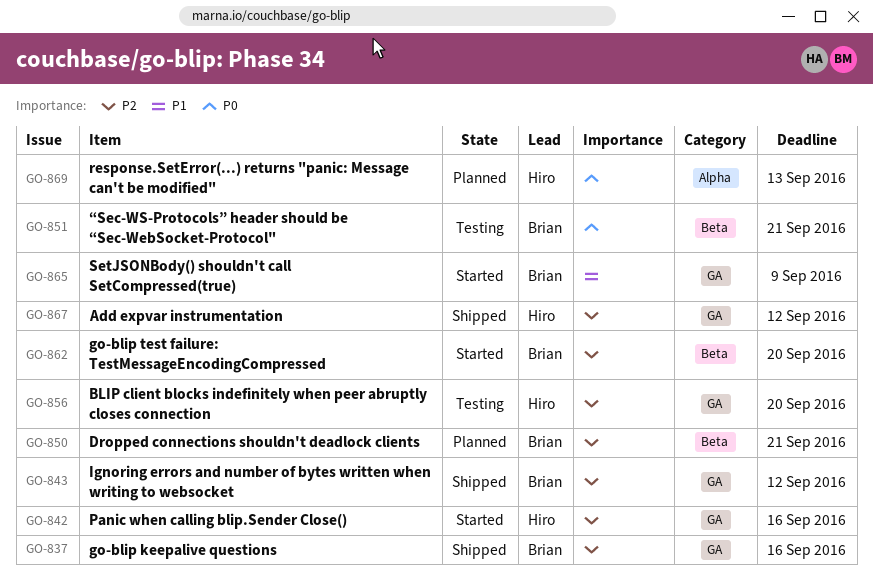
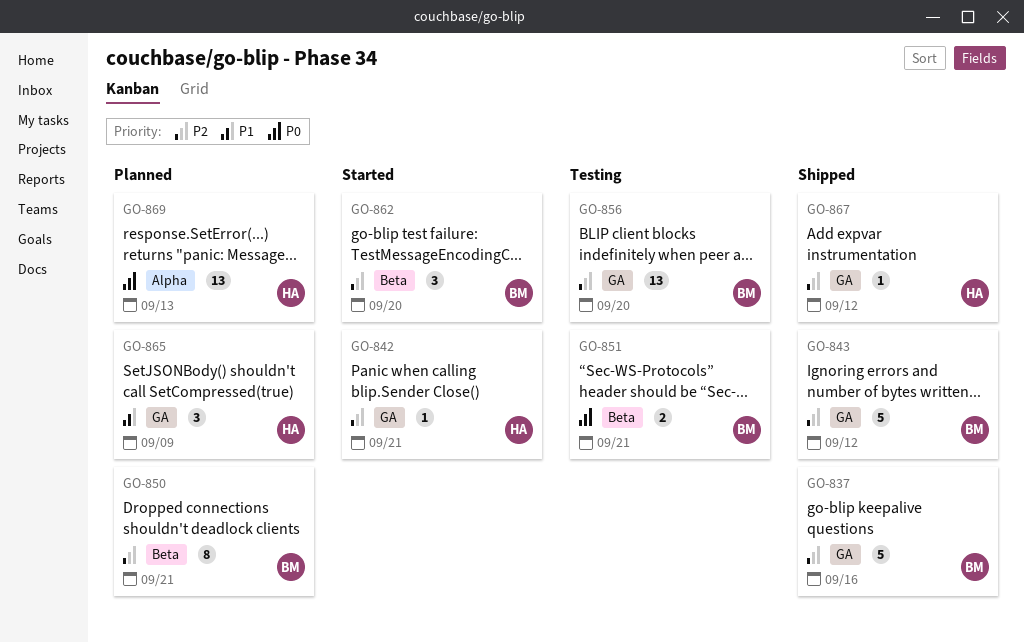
GO-842, due: Sep 16 -> Sep 21
GO-856, owner: Hiro -> Brian
GO-865, status: Started -> Planned
GO-865, owner: Brian -> Hiro

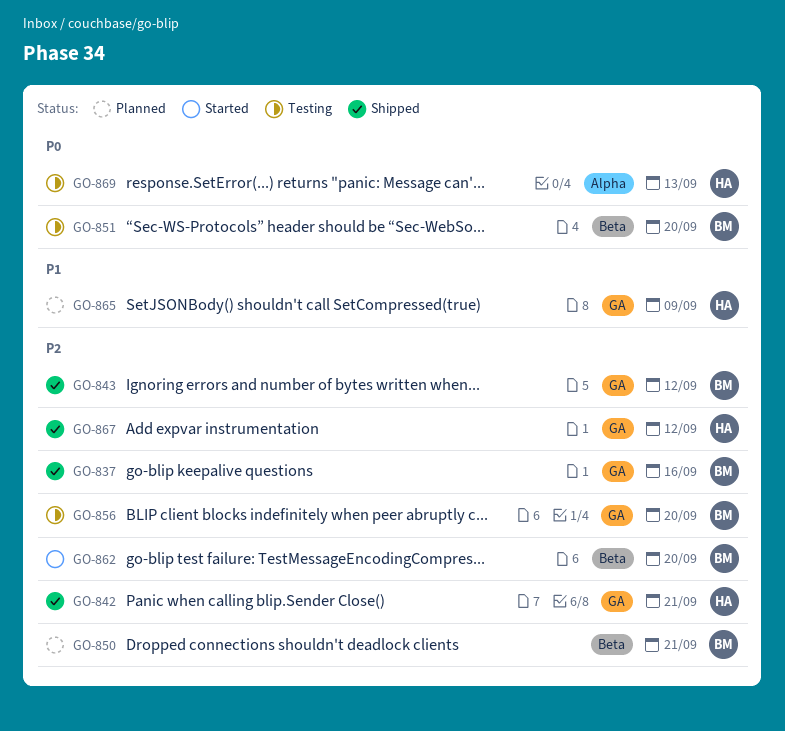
GO-842, status: Started -> Shipped
GO-851, due: Sep 21 -> Sep 20
GO-869, status: Planned -> Testing

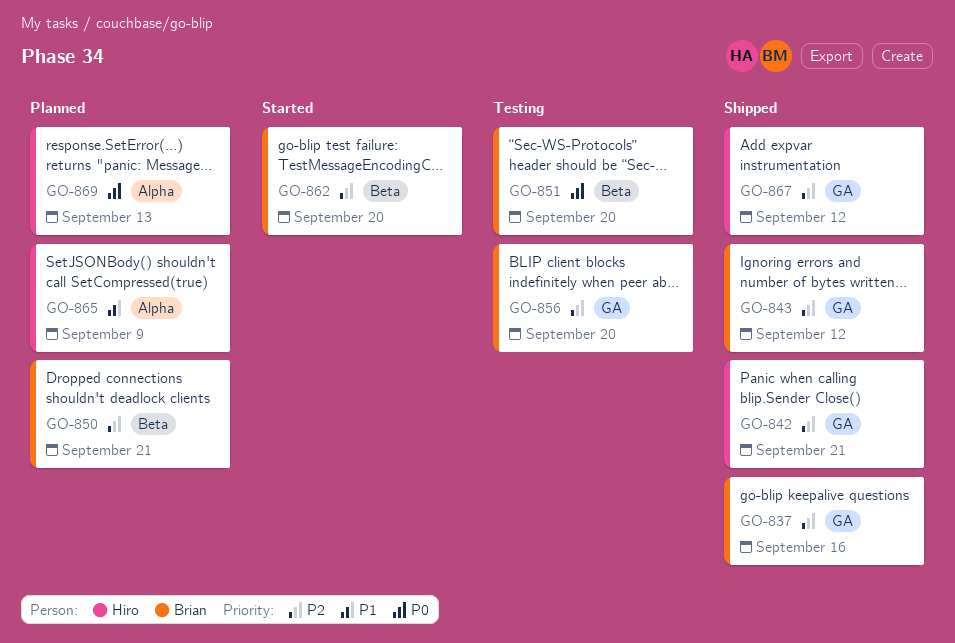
GO-865, label: GA -> Alpha
GO-869, status: Testing -> Planned

